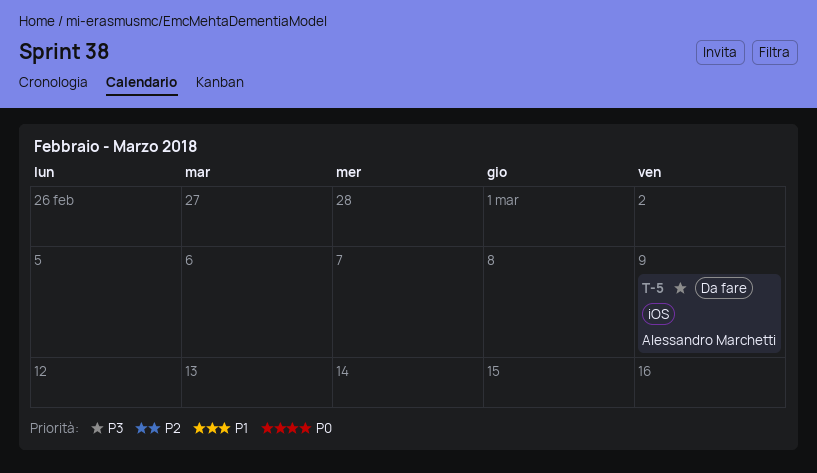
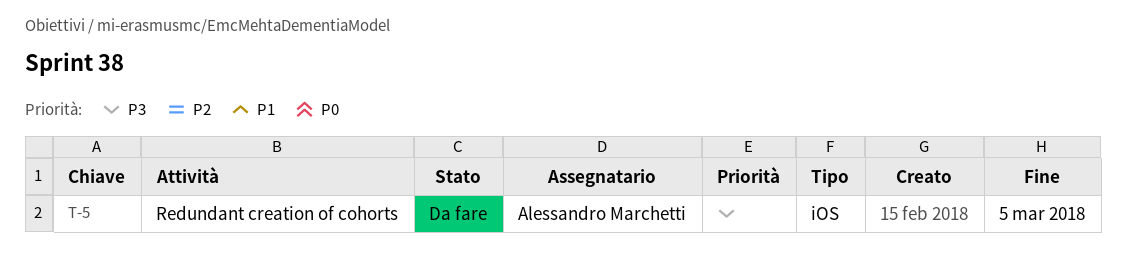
T-5, due: Mar 9 -> Mar 5

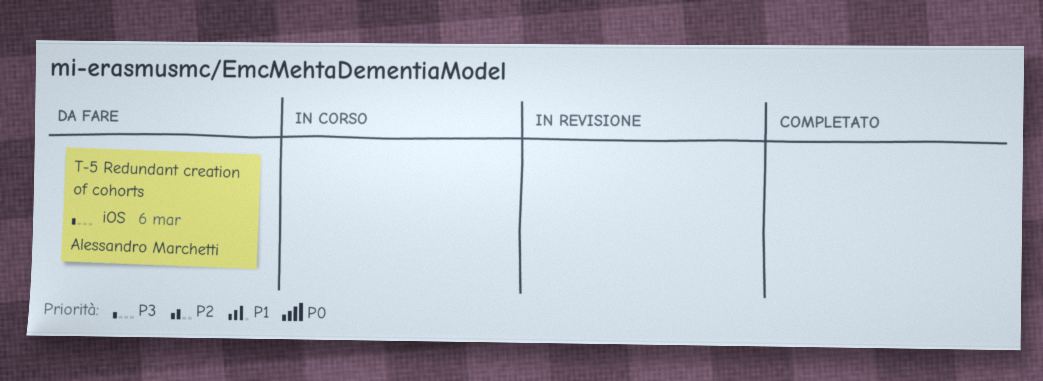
T-5, due: Mar 5 -> Mar 6

